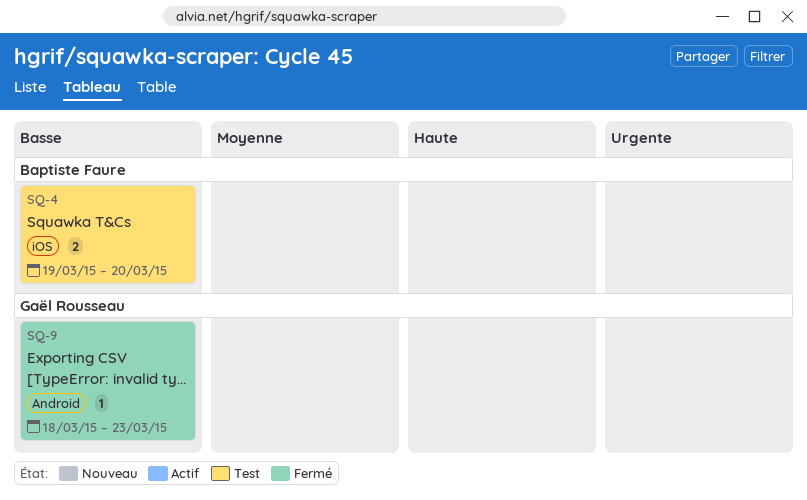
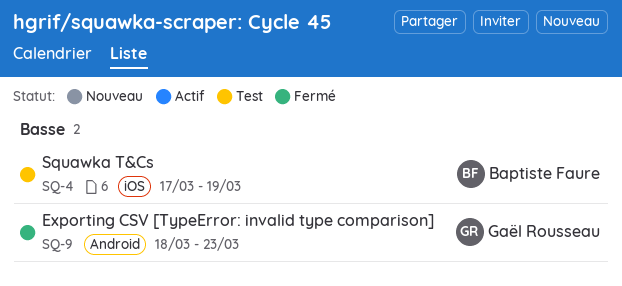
SQ-4, start: Mar 19 -> Mar 17
SQ-4, due: Mar 20 -> Mar 19

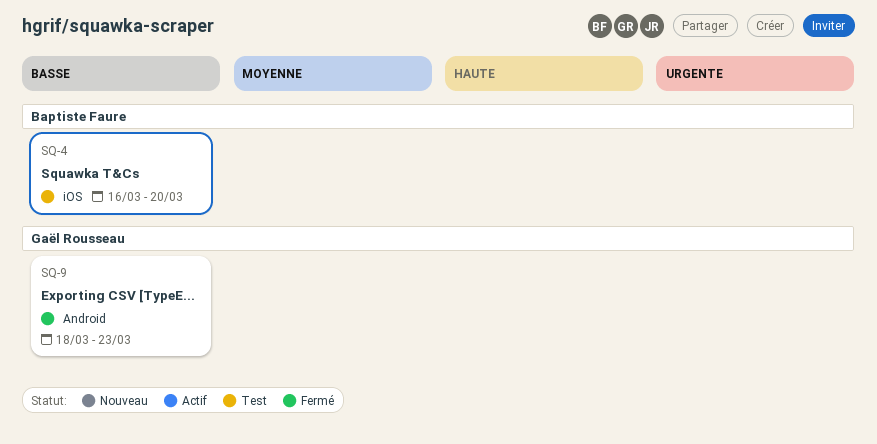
SQ-4, start: Mar 17 -> Mar 16
SQ-4, due: Mar 19 -> Mar 20

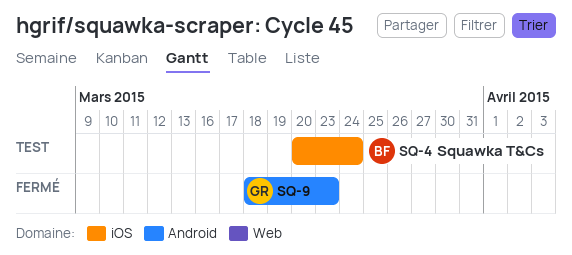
SQ-4, start: Mar 16 -> Mar 20
SQ-4, due: Mar 20 -> Mar 24

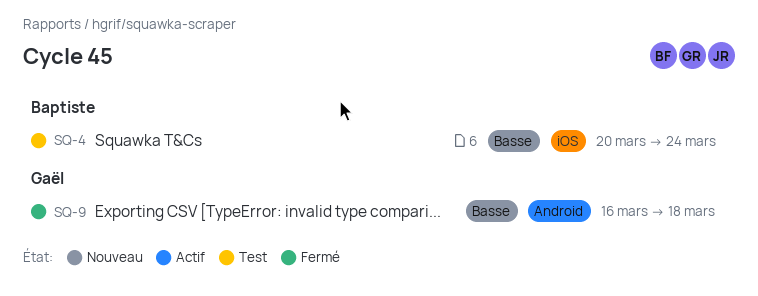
SQ-9, start: Mar 18 -> Mar 16
SQ-9, due: Mar 23 -> Mar 18

